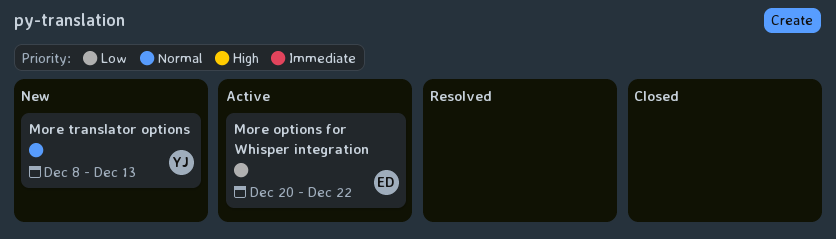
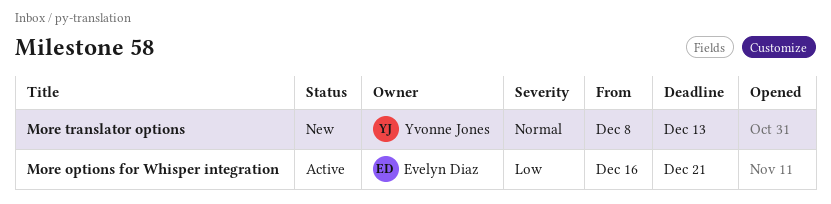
More options for Whisper integration, start: Dec 20 -> Dec 16
More options for Whisper integration, due: Dec 22 -> Dec 21

